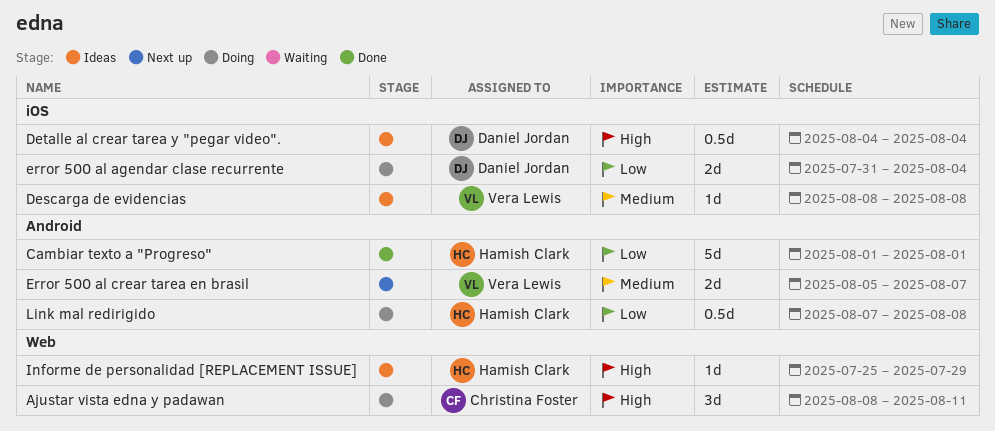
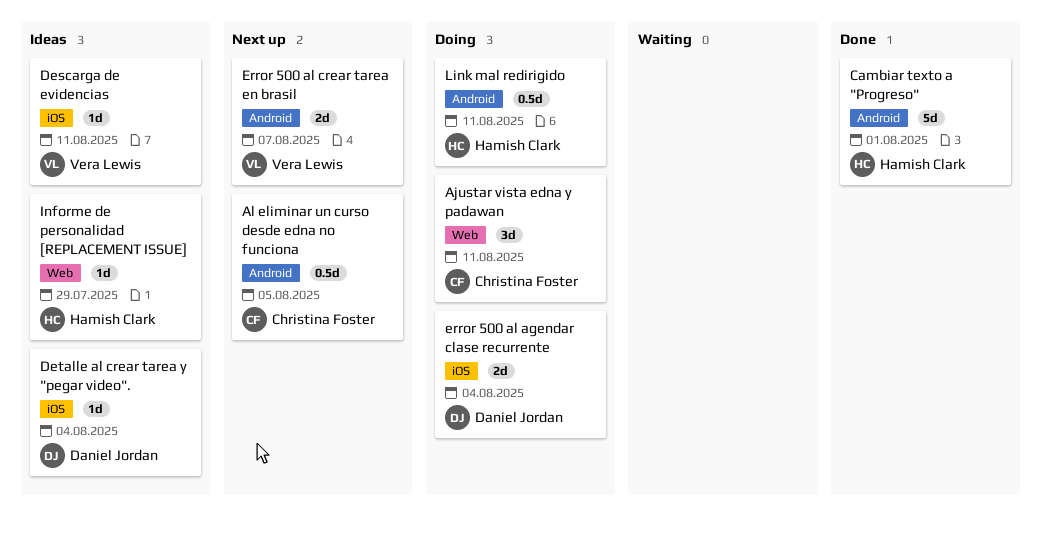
Al eliminar un curso desde edna no funciona: none -> present
Descarga de evidencias, due: Aug 8 -> Aug 11
Detalle al crear tarea y "pegar video"., estimate: 0.5d -> 1d
Link mal redirigido, due: Aug 8 -> Aug 11

